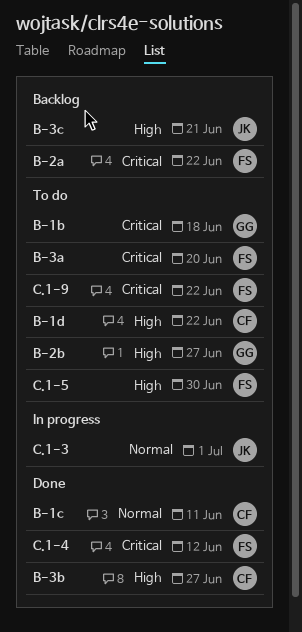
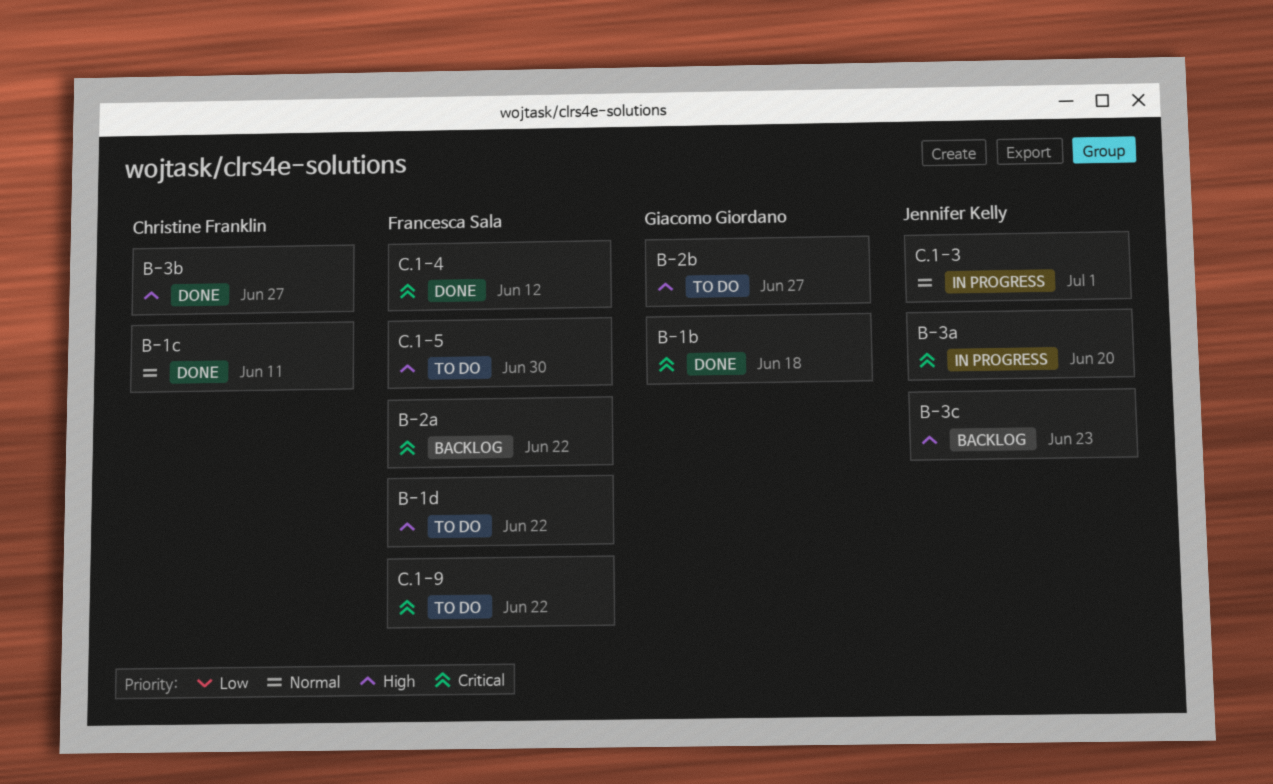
B-1b, status: To do -> Done
B-1d, owner: Christine Franklin -> Francesca Sala
B-3a, status: To do -> In progress
B-3a, owner: Francesca Sala -> Jennifer Kelly
B-3c, due: Jun 21 -> Jun 23

